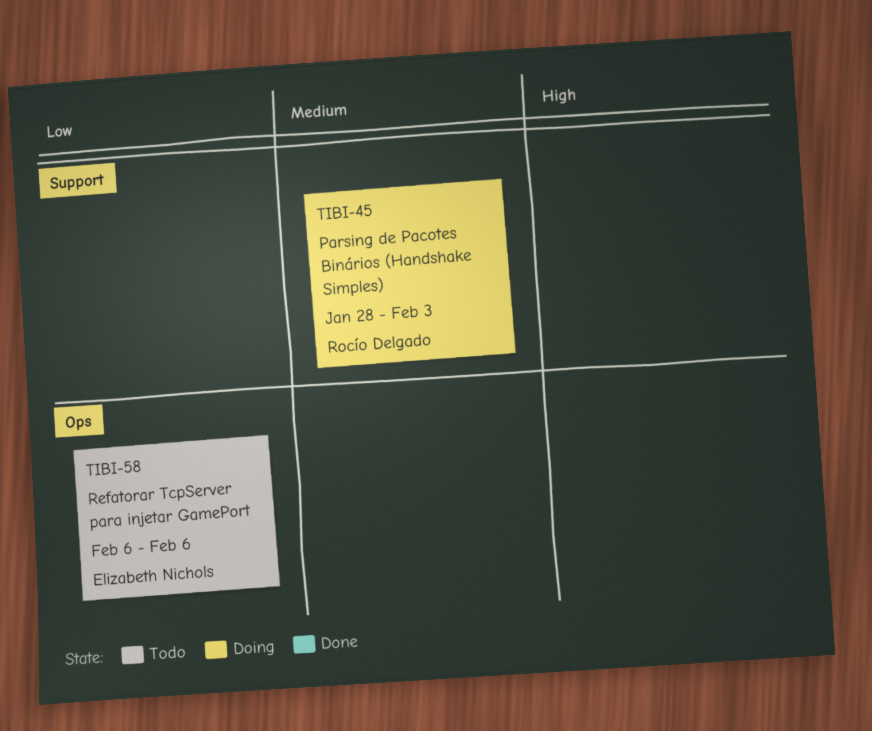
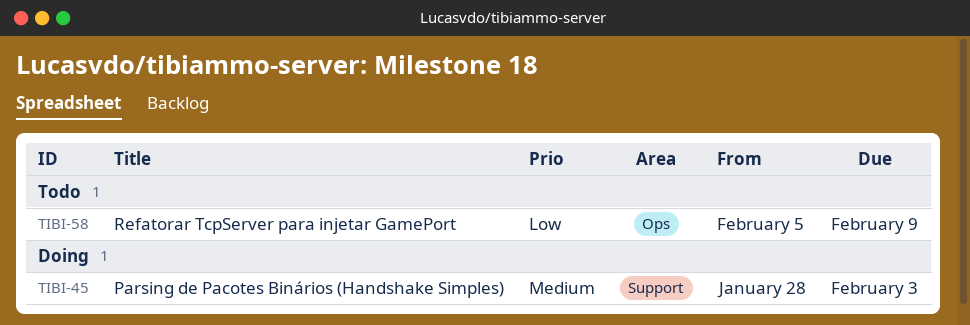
TIBI-58, start: Feb 6 -> Feb 5
TIBI-58, due: Feb 6 -> Feb 9

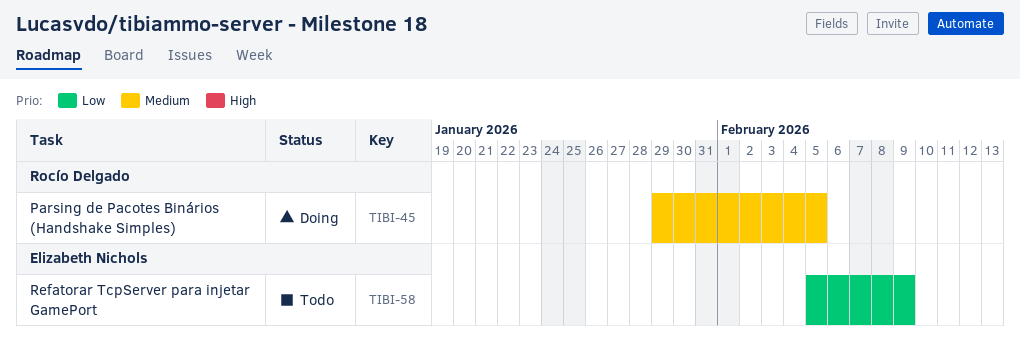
TIBI-45, start: Jan 28 -> Jan 29
TIBI-45, due: Feb 3 -> Feb 5

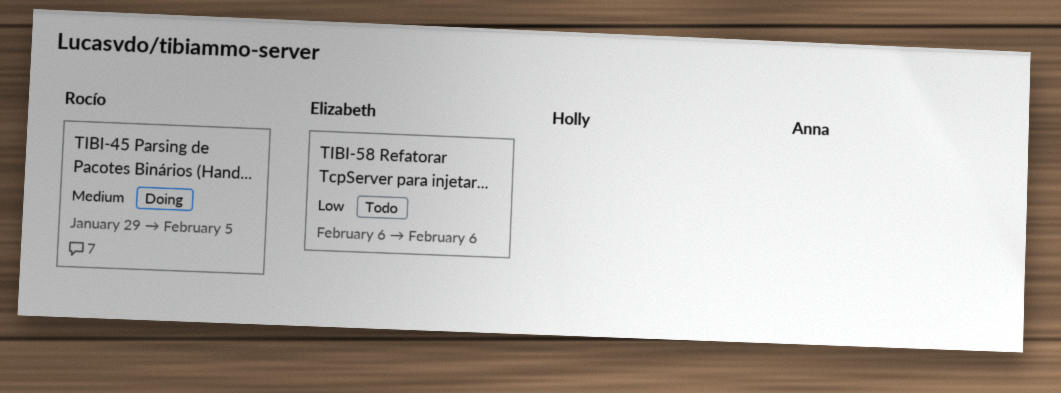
TIBI-58, start: Feb 5 -> Feb 6
TIBI-58, due: Feb 9 -> Feb 6

